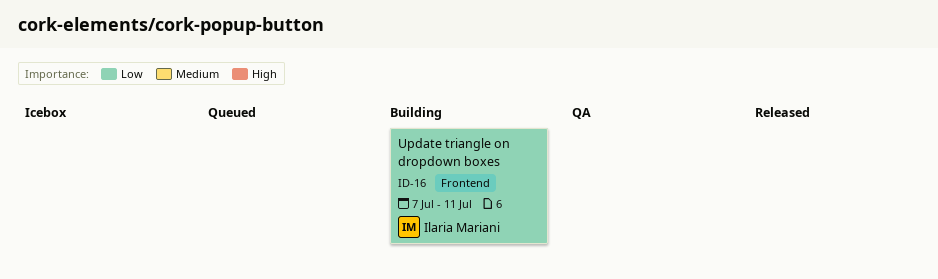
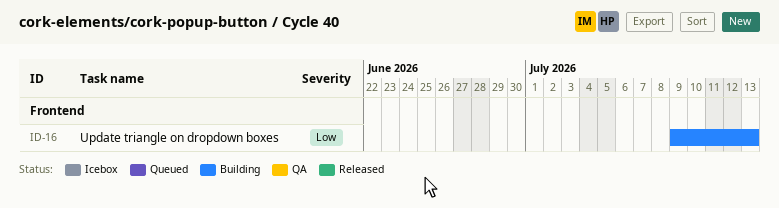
ID-16, start: Jul 7 -> Jul 9
ID-16, due: Jul 11 -> Jul 13

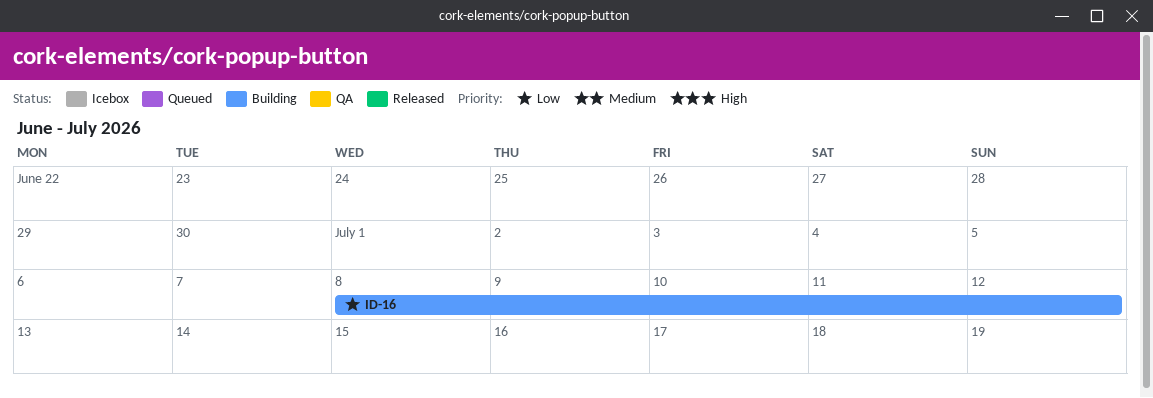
ID-16, start: Jul 9 -> Jul 8
ID-16, due: Jul 13 -> Jul 12

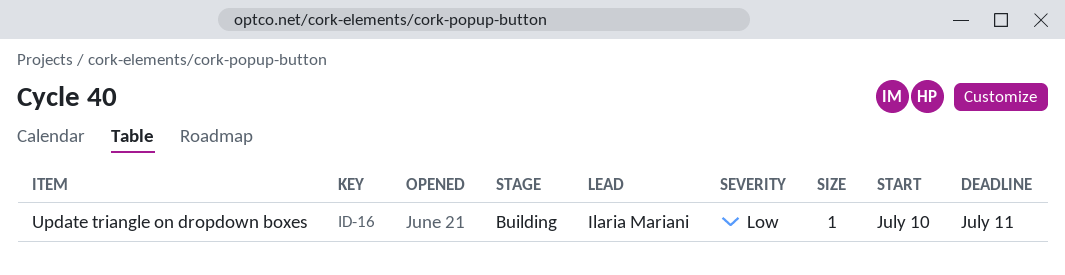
ID-16, start: Jul 8 -> Jul 10
ID-16, due: Jul 12 -> Jul 11

